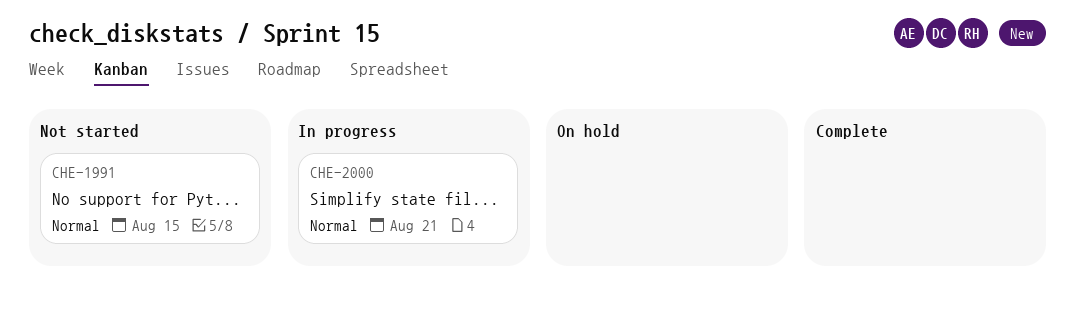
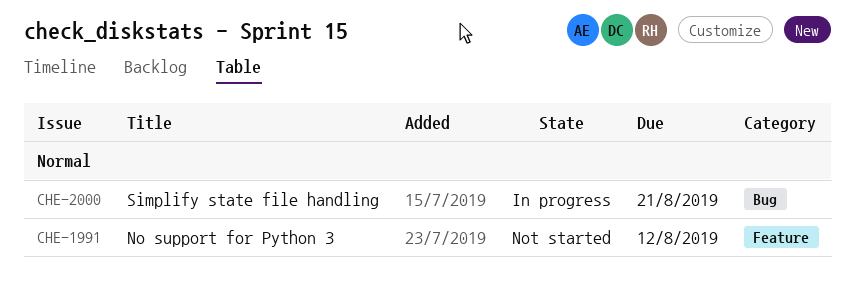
CHE-1991, due: Aug 15 -> Aug 12

